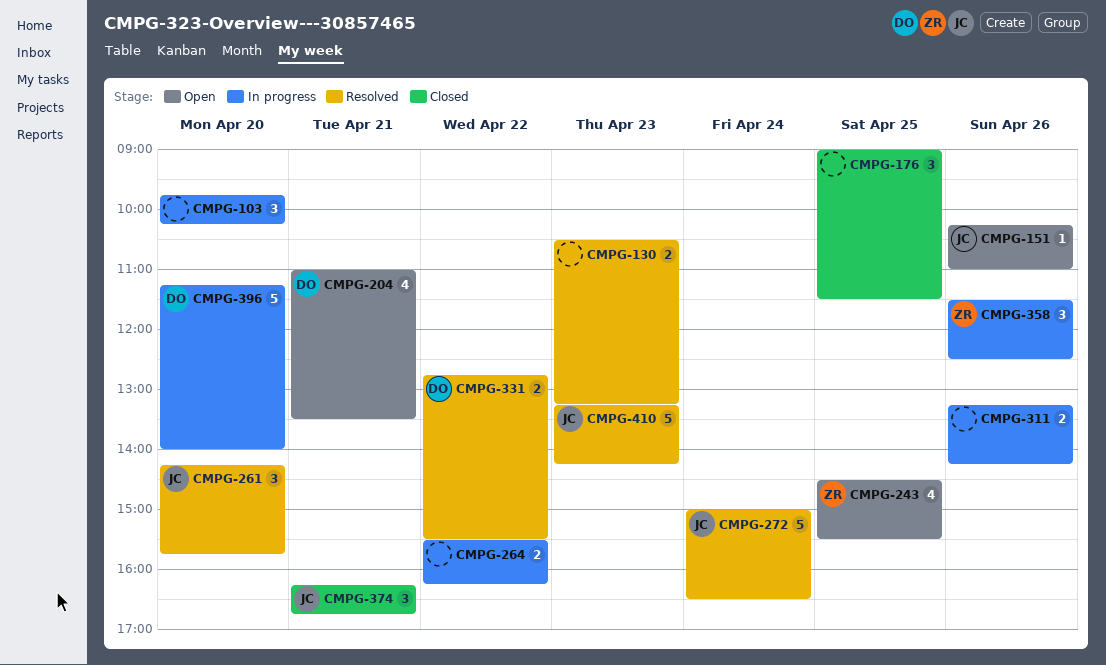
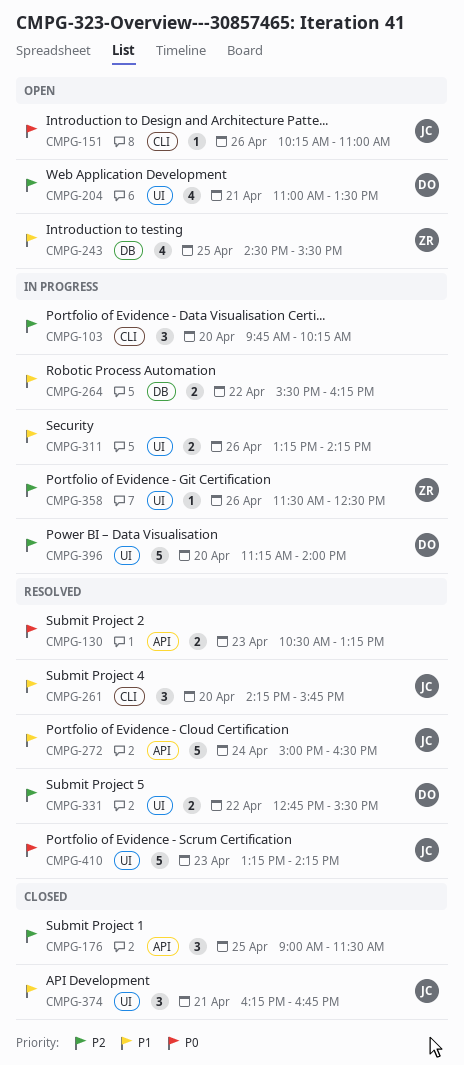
CMPG-358, estimate: 3 -> 1

